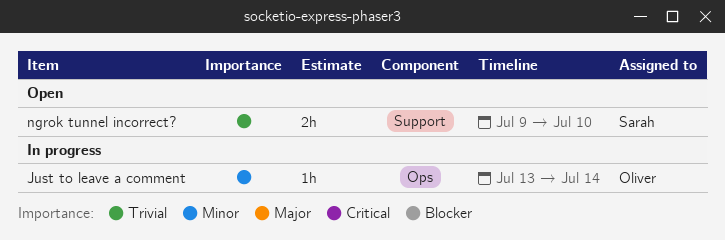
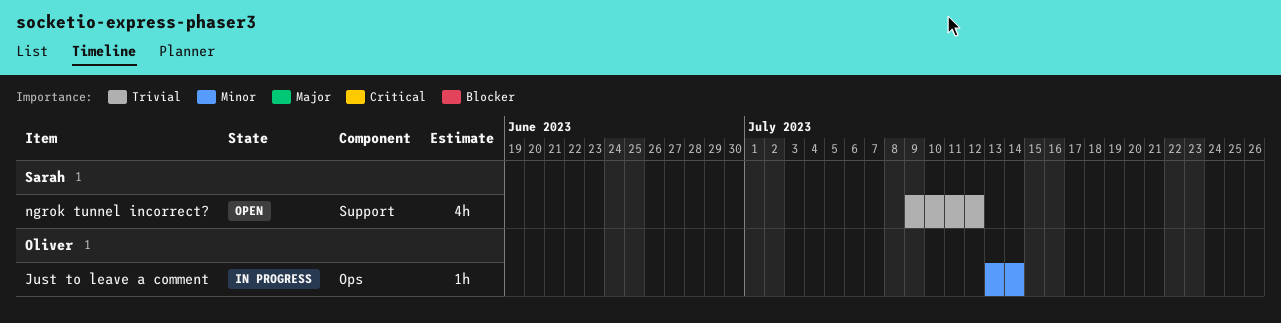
ngrok tunnel incorrect?, estimate: 2h -> 4h
ngrok tunnel incorrect?, due: Jul 10 -> Jul 12

